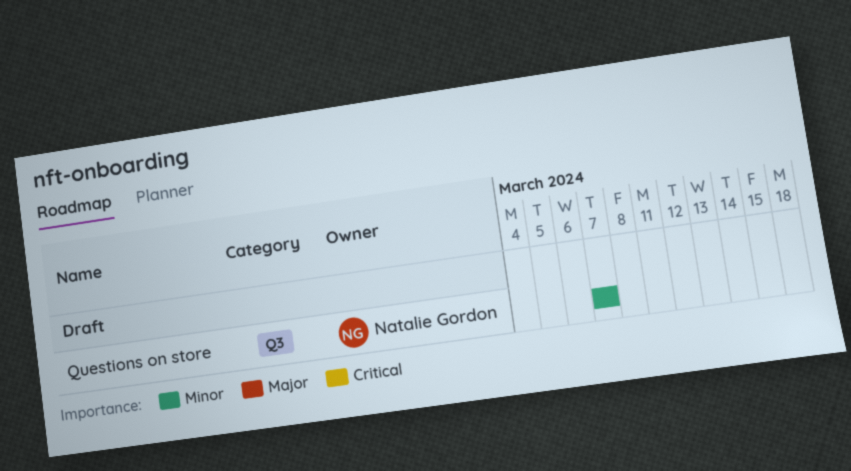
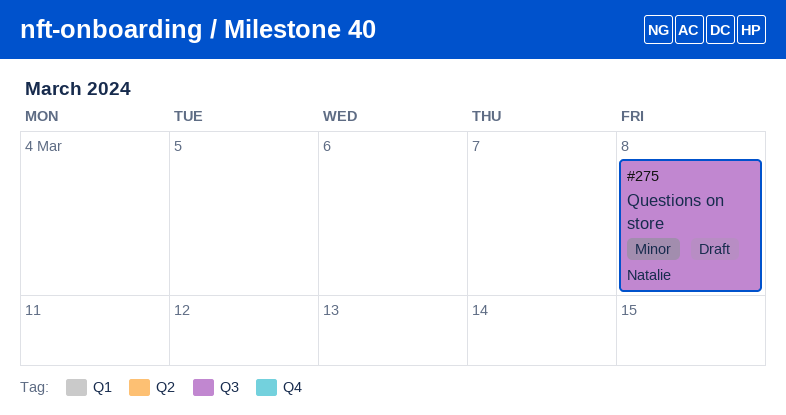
Questions on store, due: Mar 7 -> Mar 8

